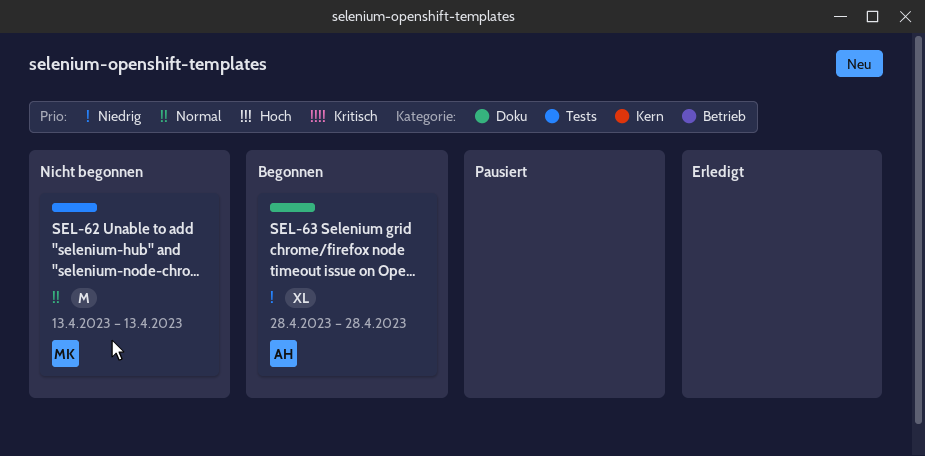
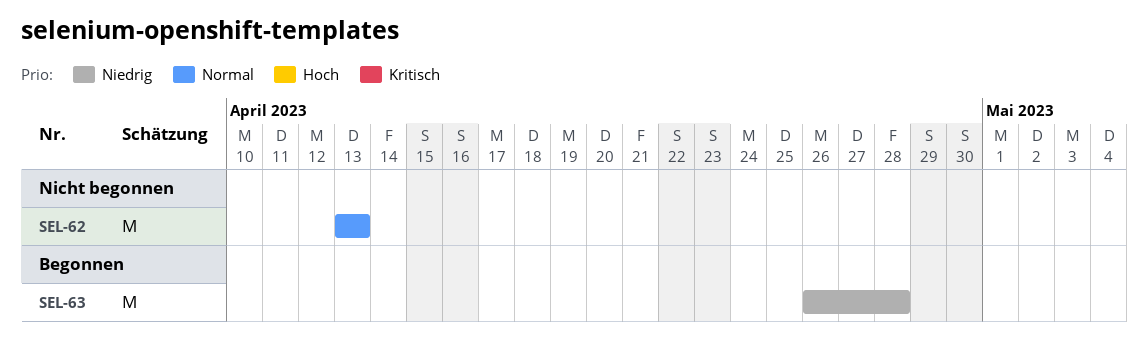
SEL-63, estimate: XL -> M
SEL-63, start: Apr 28 -> Apr 26

